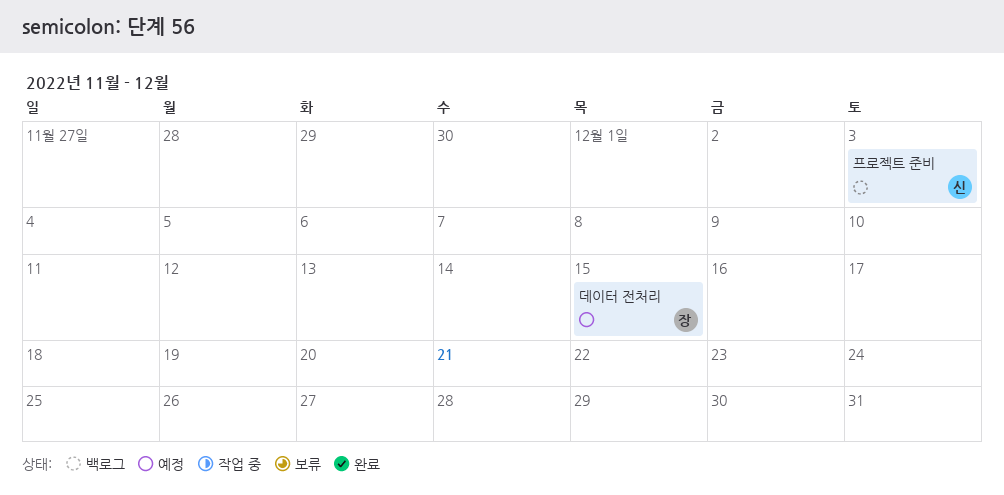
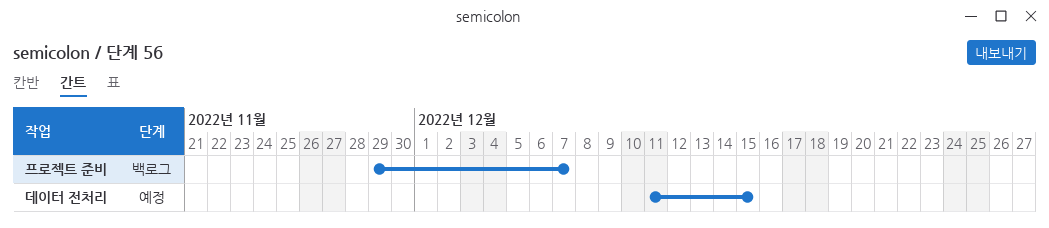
프로젝트 준비, due: Dec 3 -> Dec 7

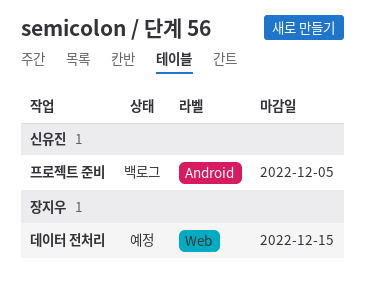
프로젝트 준비, due: Dec 7 -> Dec 5

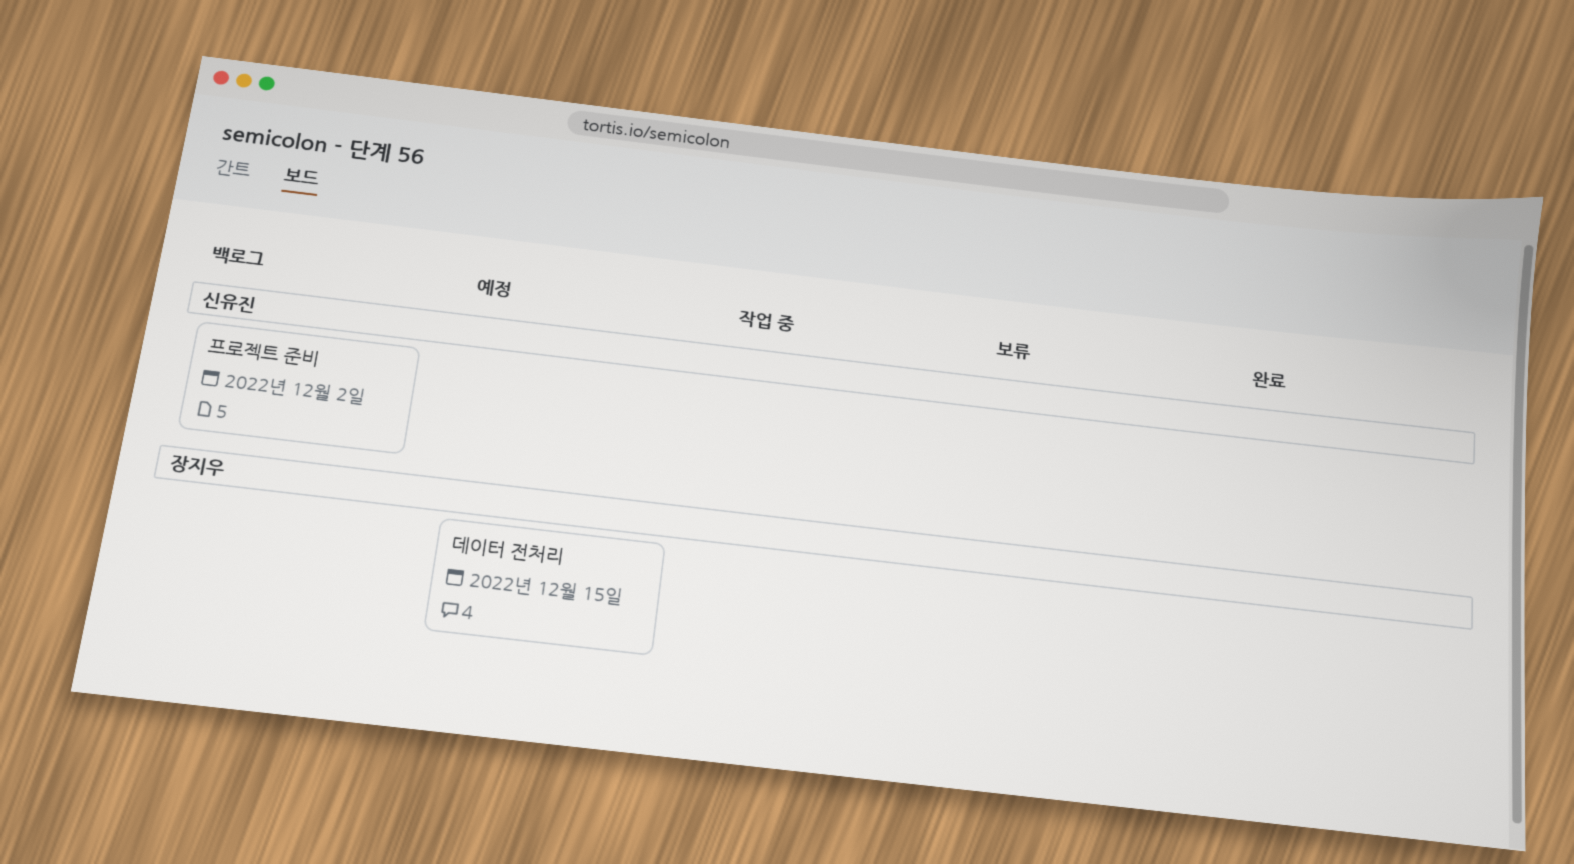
프로젝트 준비, due: Dec 5 -> Dec 2

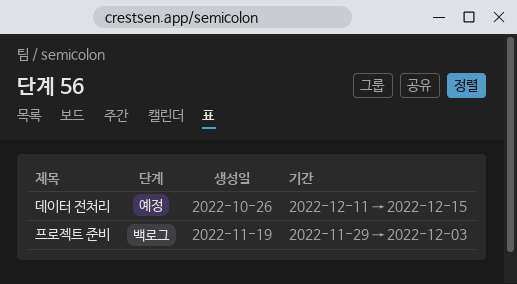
프로젝트 준비, due: Dec 2 -> Dec 3

